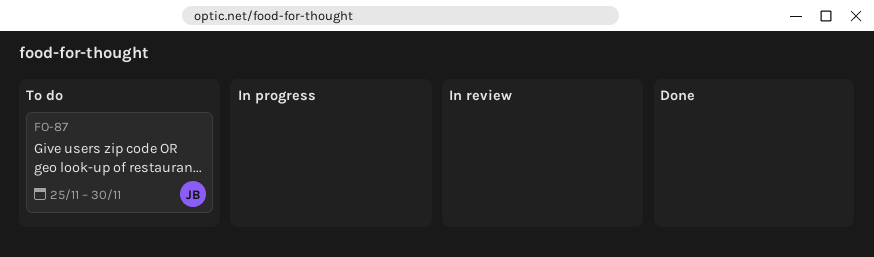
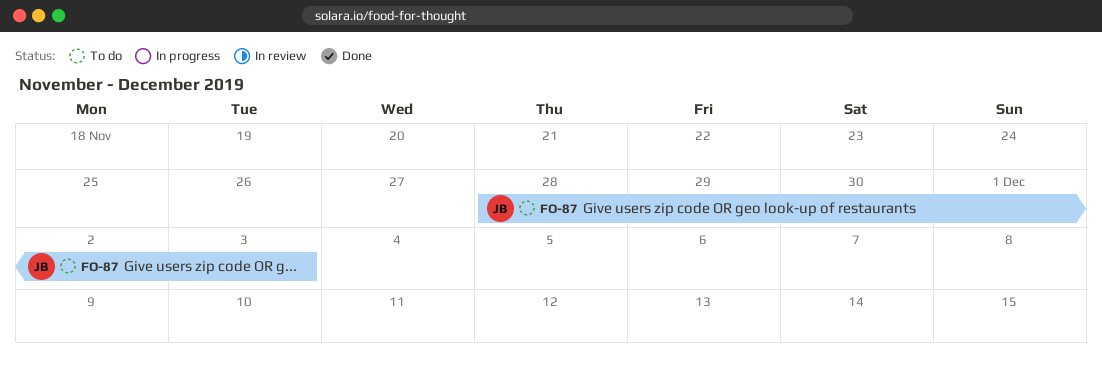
FO-87, start: Nov 25 -> Nov 28
FO-87, due: Nov 30 -> Dec 3

